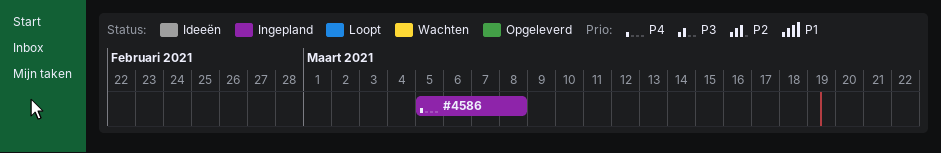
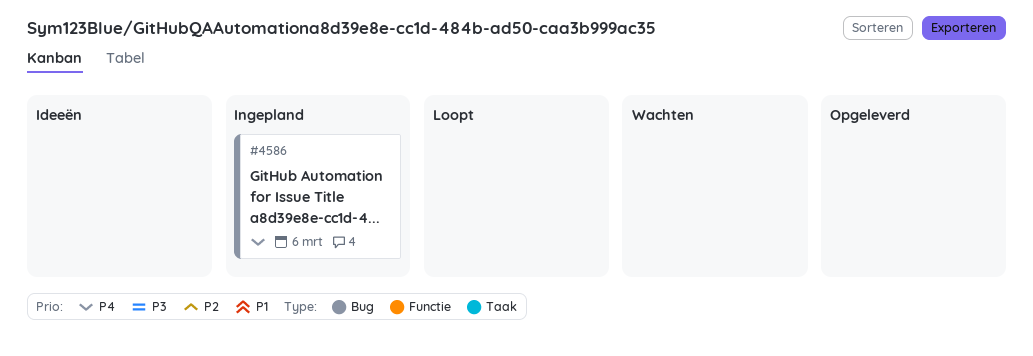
#4586, due: Mar 8 -> Mar 6

